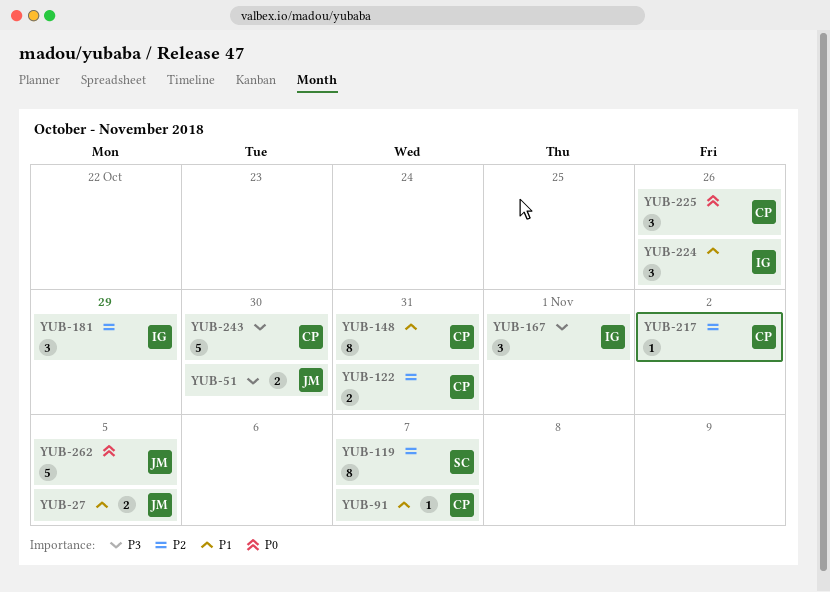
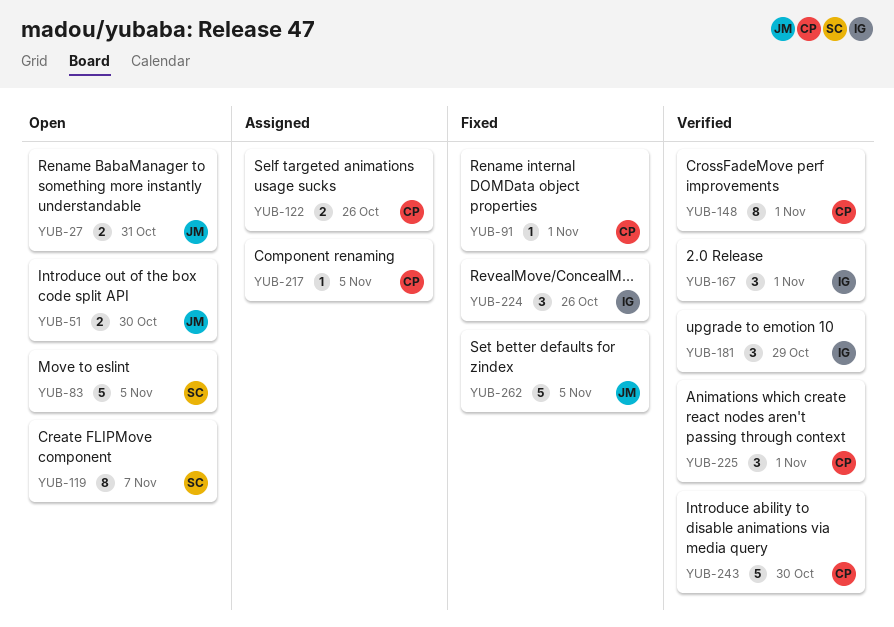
YUB-27, due: Nov 5 -> Oct 31
YUB-83: none -> present
YUB-91, due: Nov 7 -> Nov 1
YUB-122, due: Oct 31 -> Oct 26
YUB-148, due: Oct 31 -> Nov 1
YUB-217, due: Nov 2 -> Nov 5
YUB-225, due: Oct 26 -> Nov 1

